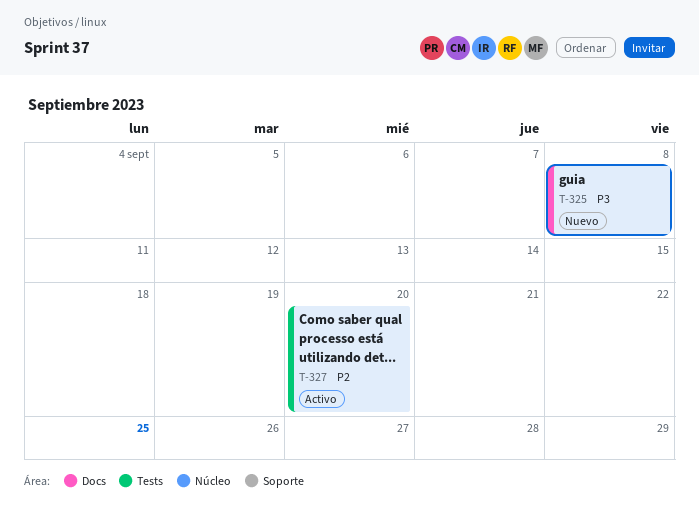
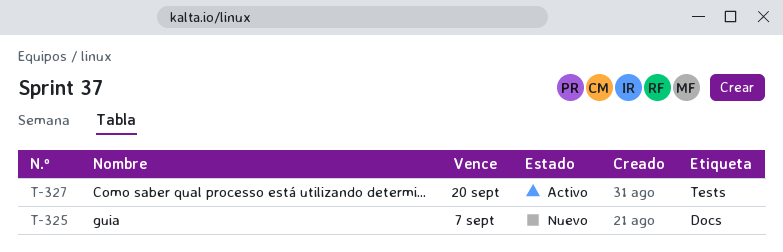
T-325, due: Sep 8 -> Sep 7

